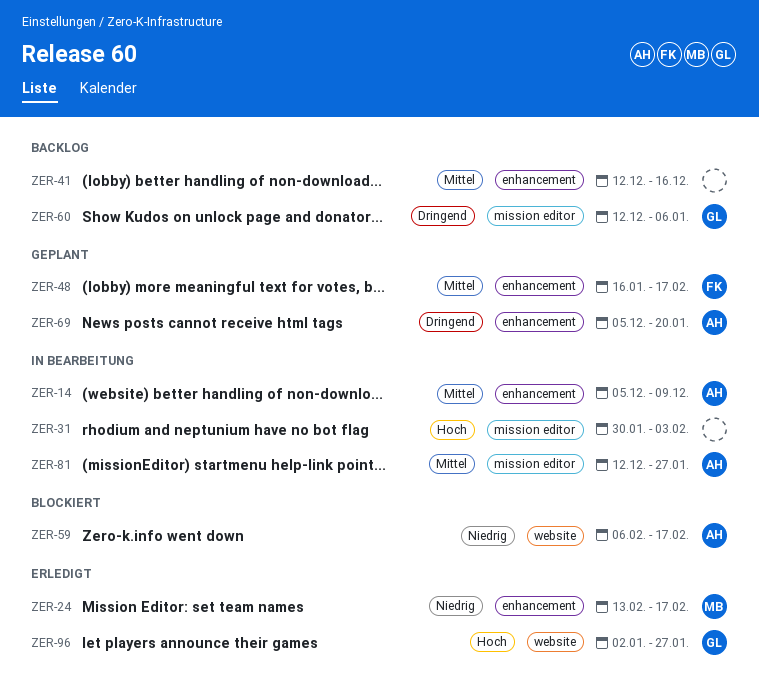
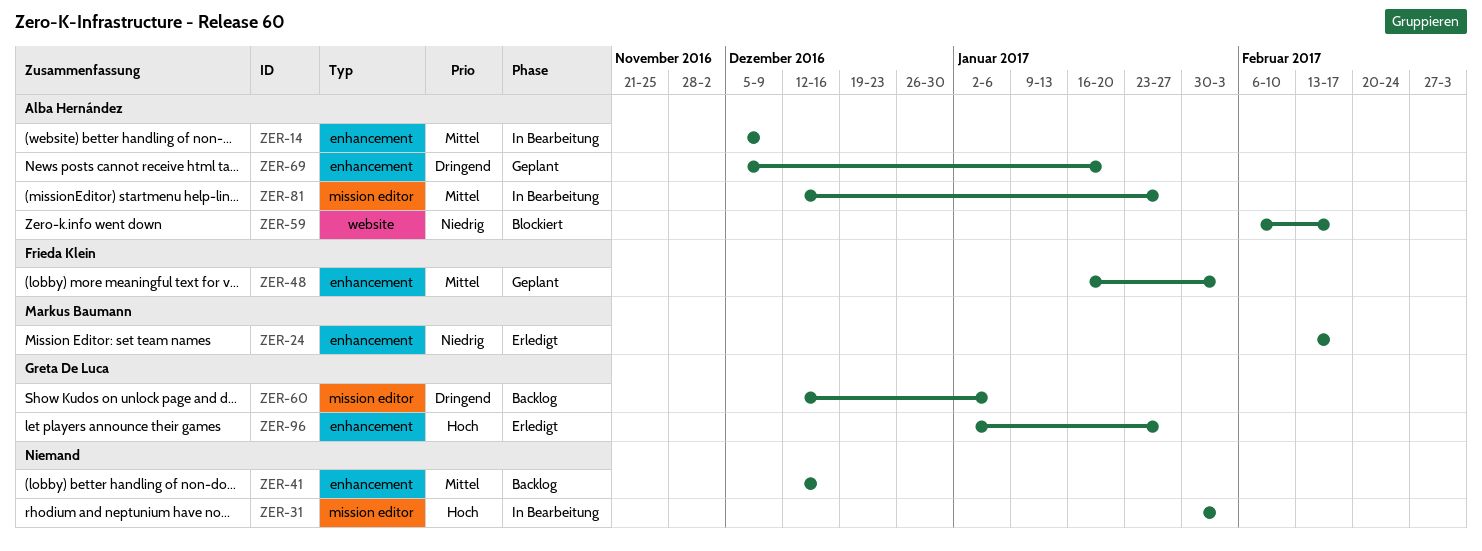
ZER-48, due: Feb 17 -> Feb 3
ZER-96, label: website -> enhancement

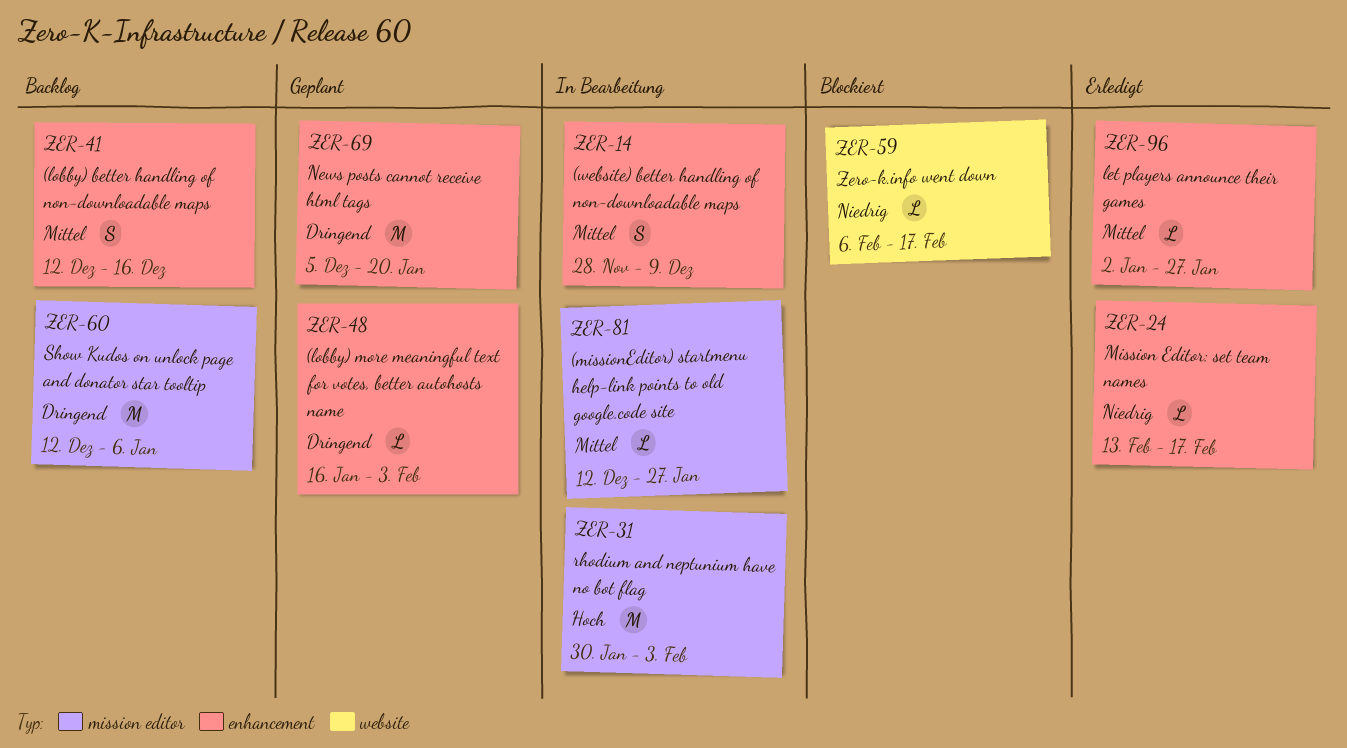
ZER-14, start: Dec 5 -> Nov 28
ZER-48, priority: Mittel -> Dringend
ZER-96, priority: Hoch -> Mittel

